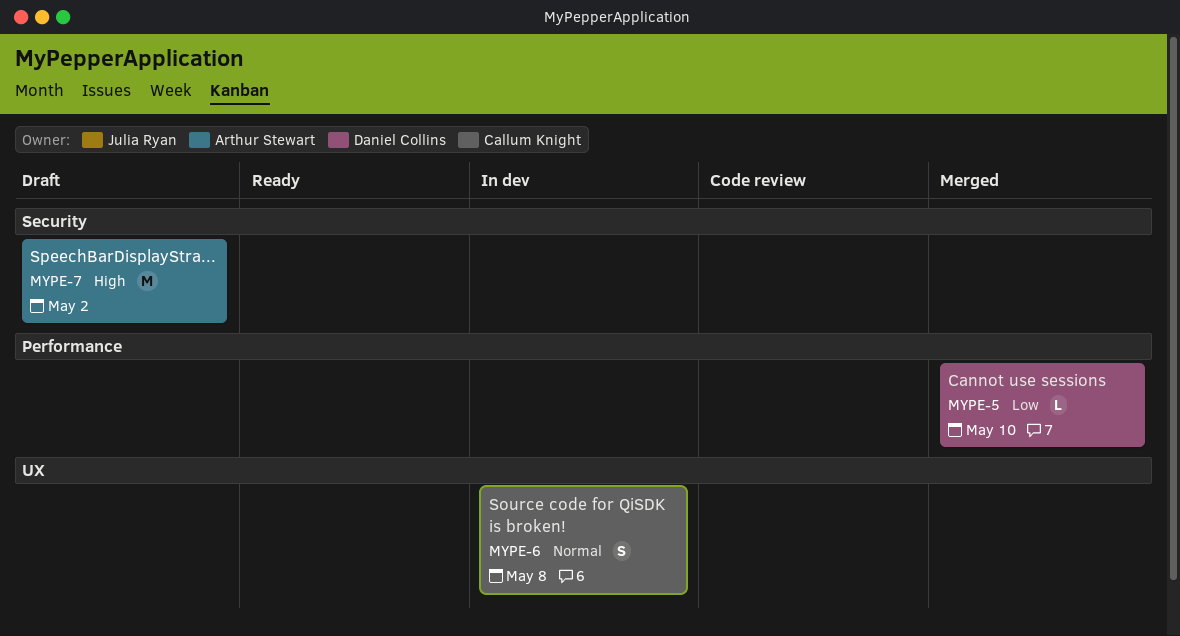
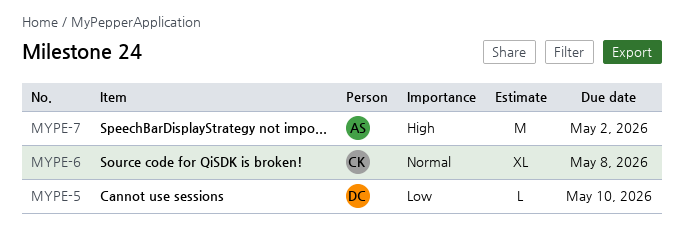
MYPE-6, estimate: S -> XL

